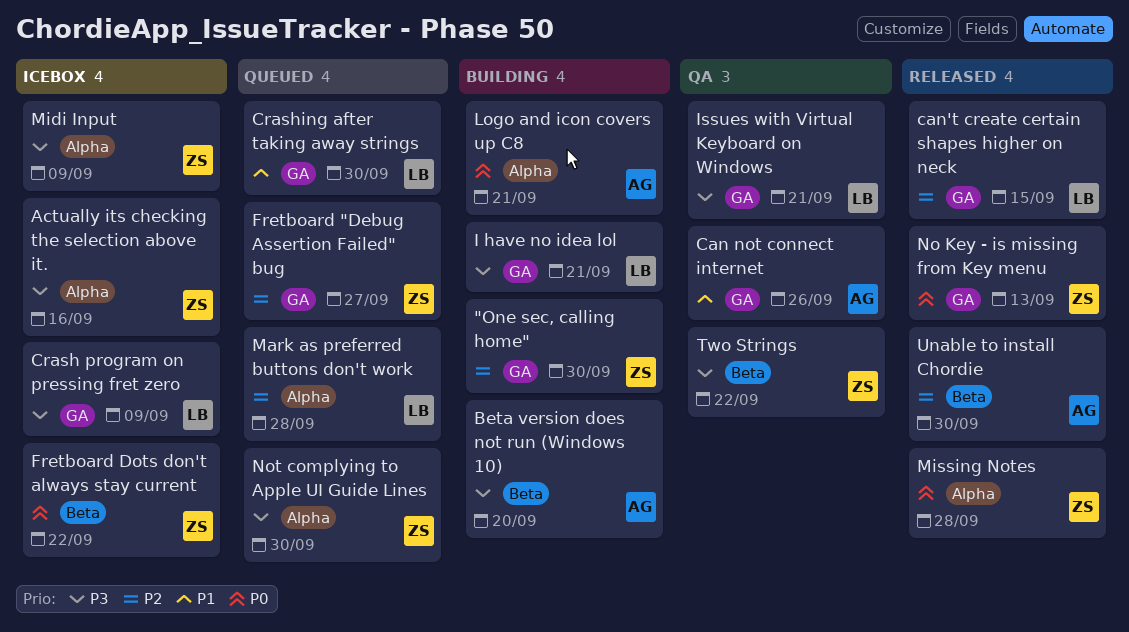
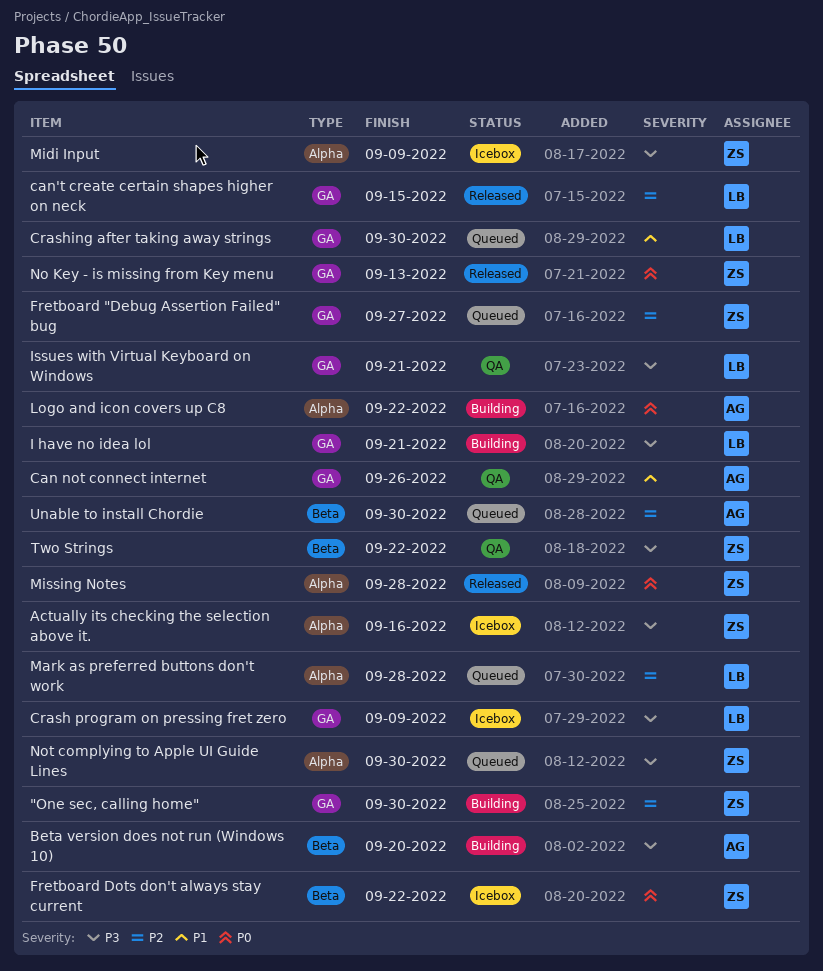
Logo and icon covers up C8, due: Sep 21 -> Sep 22
Unable to install Chordie, status: Released -> Queued

